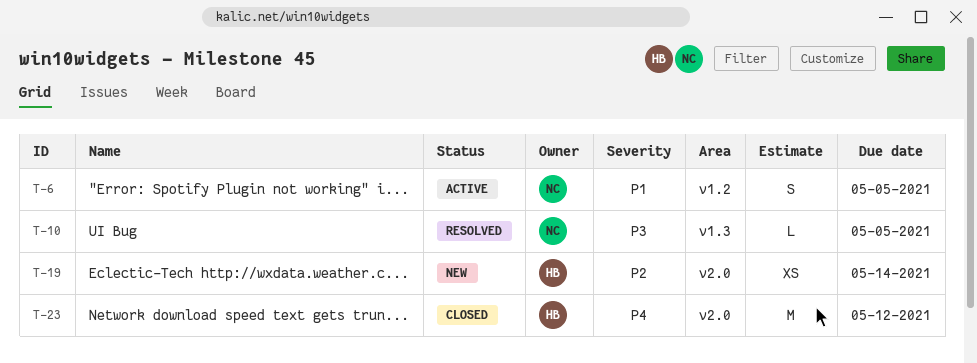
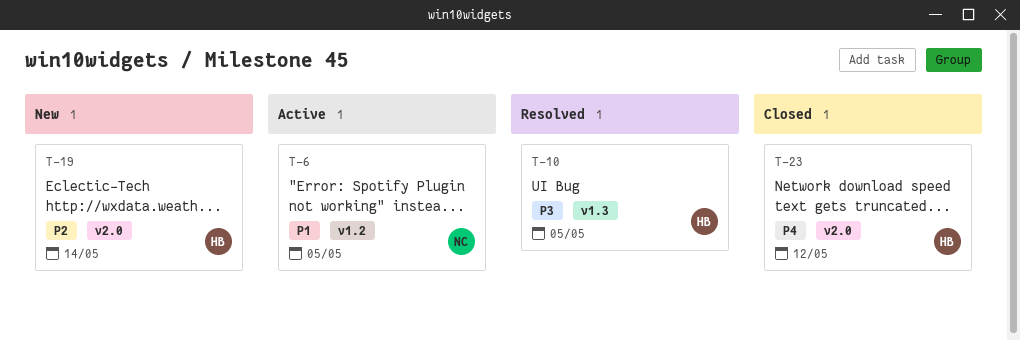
T-10, owner: NC -> HB

